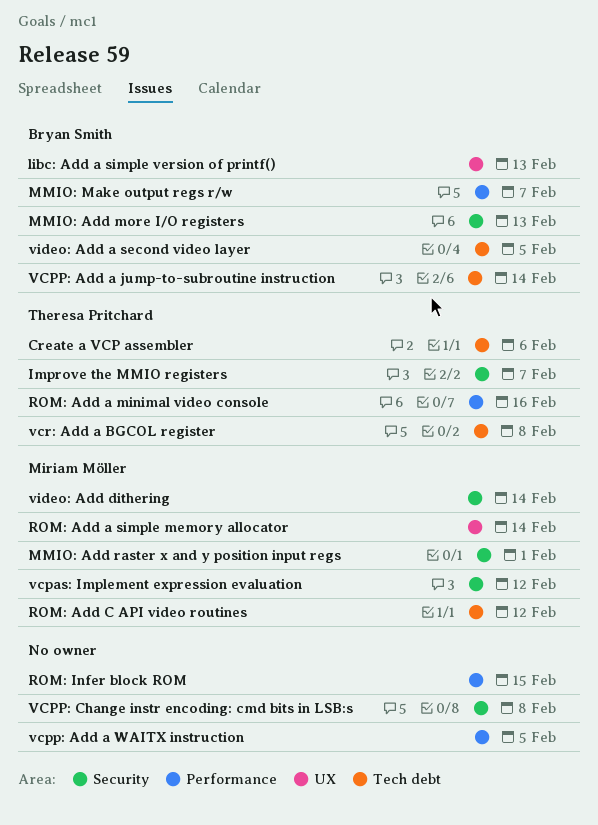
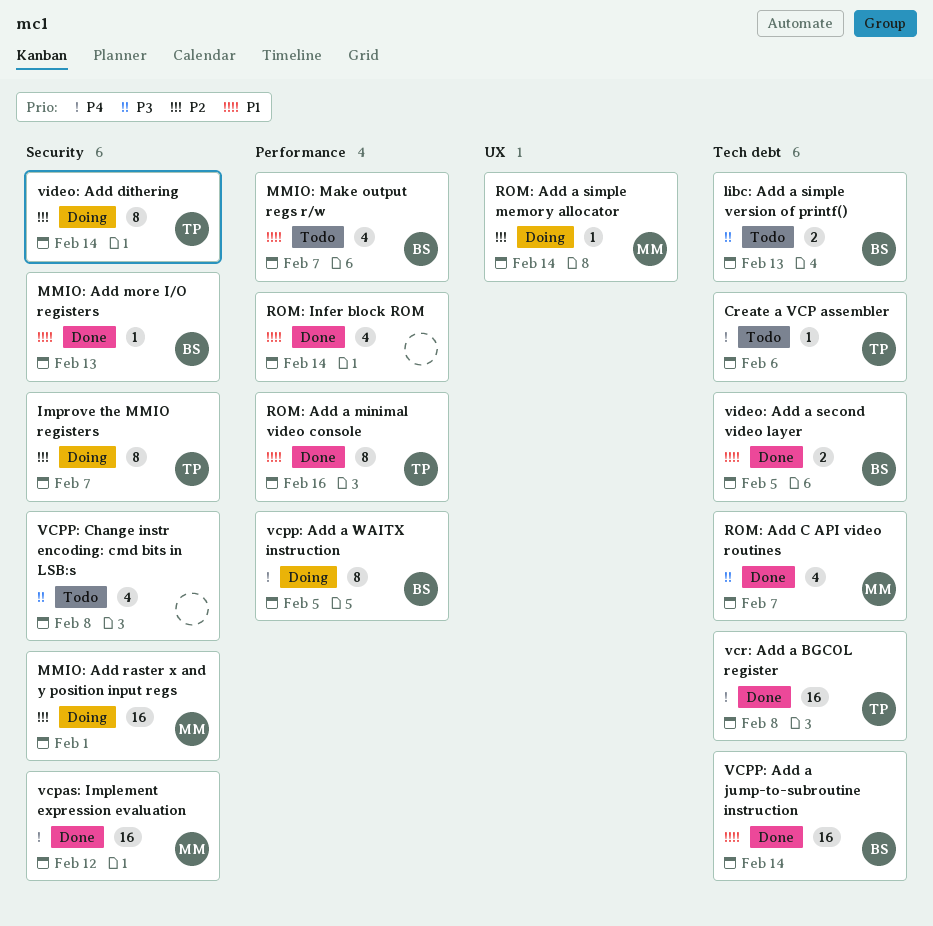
libc: Add a simple version of printf(), label: UX -> Tech debt
ROM: Add C API video routines, due: Feb 12 -> Feb 7
ROM: Infer block ROM, due: Feb 15 -> Feb 14
vcpp: Add a WAITX instruction, owner: none -> Bryan Smith
video: Add dithering, owner: Miriam Möller -> Theresa Pritchard

